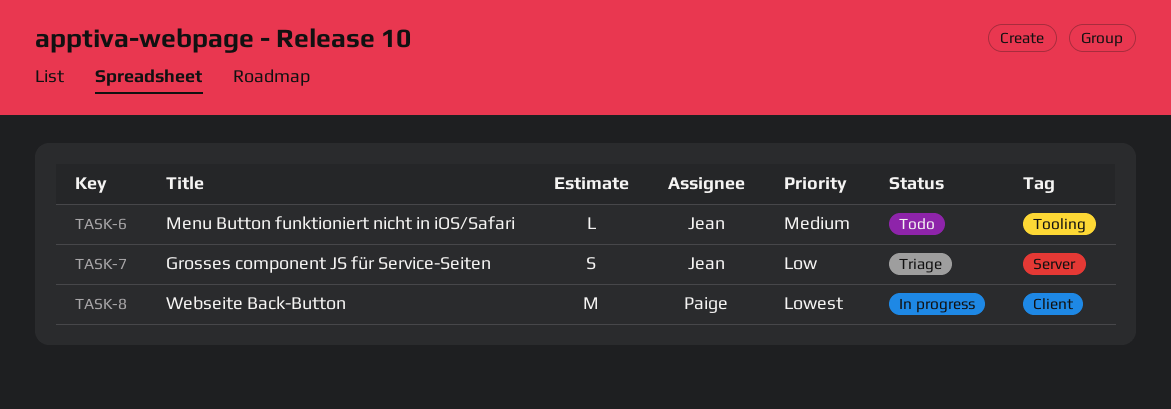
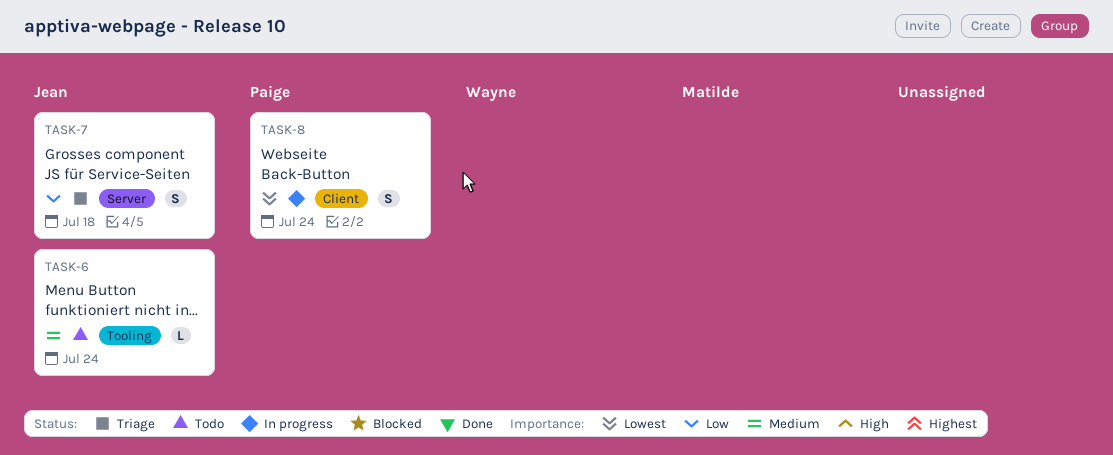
TASK-8, estimate: M -> S

